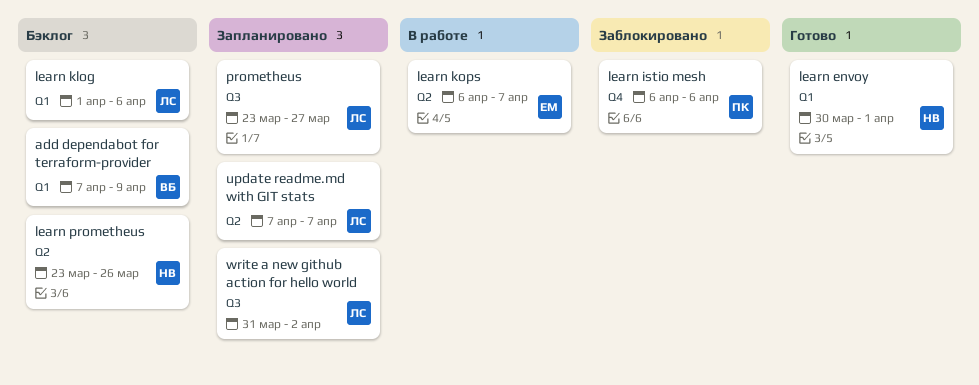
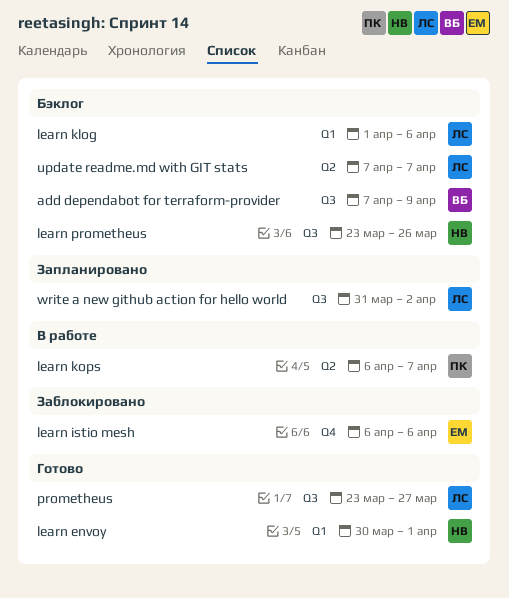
add dependabot for terraform-provider, label: Q1 -> Q3
learn istio mesh, owner: ПК -> ЕМ
learn kops, owner: ЕМ -> ПК
learn prometheus, label: Q2 -> Q3
prometheus, status: Запланировано -> Готово
update readme.md with GIT stats, status: Запланировано -> Бэклог

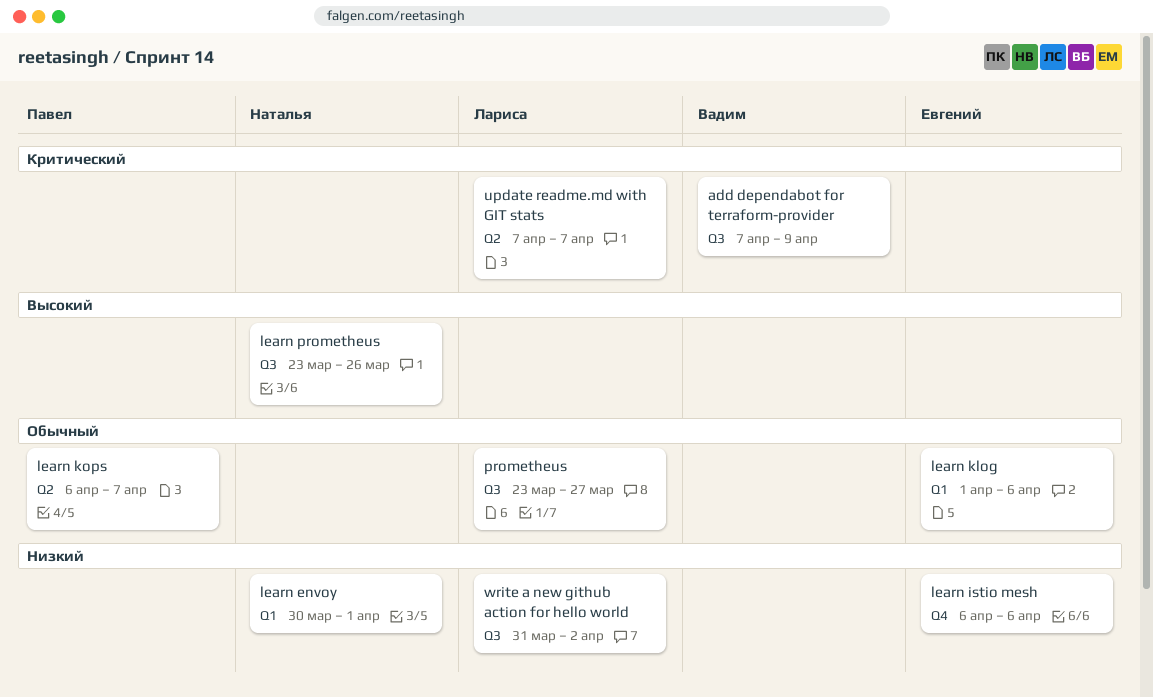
learn klog, owner: Лариса -> Евгений

